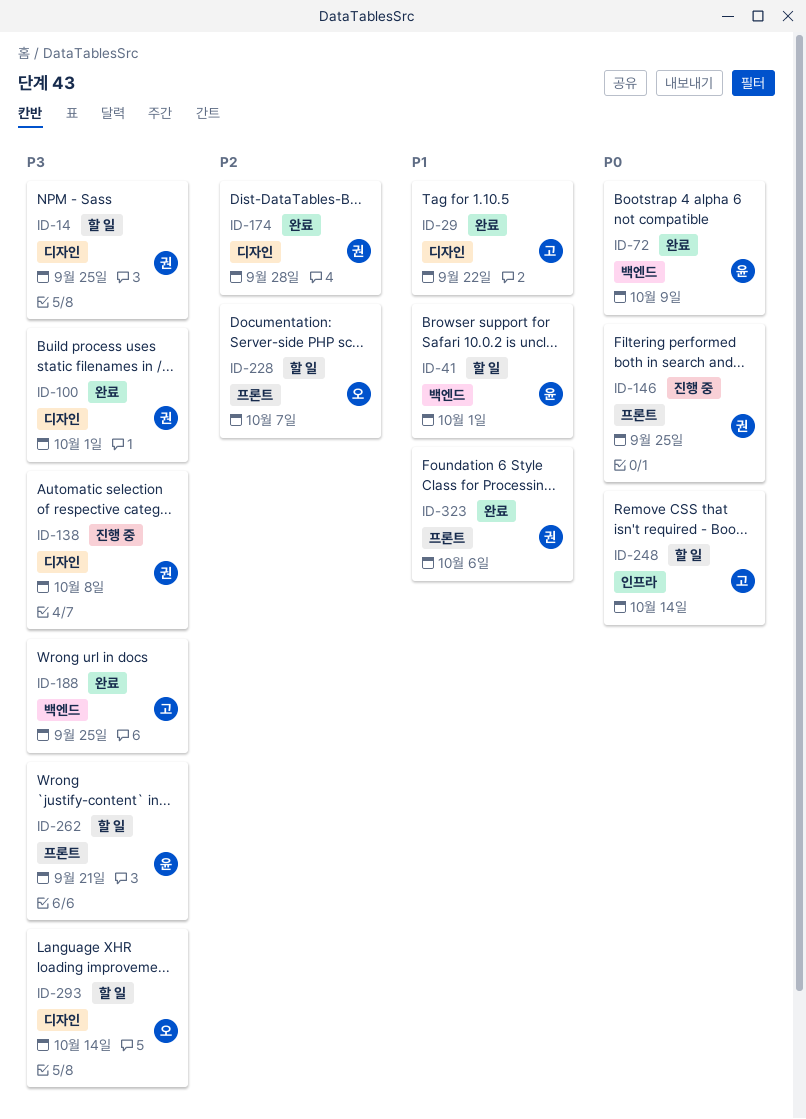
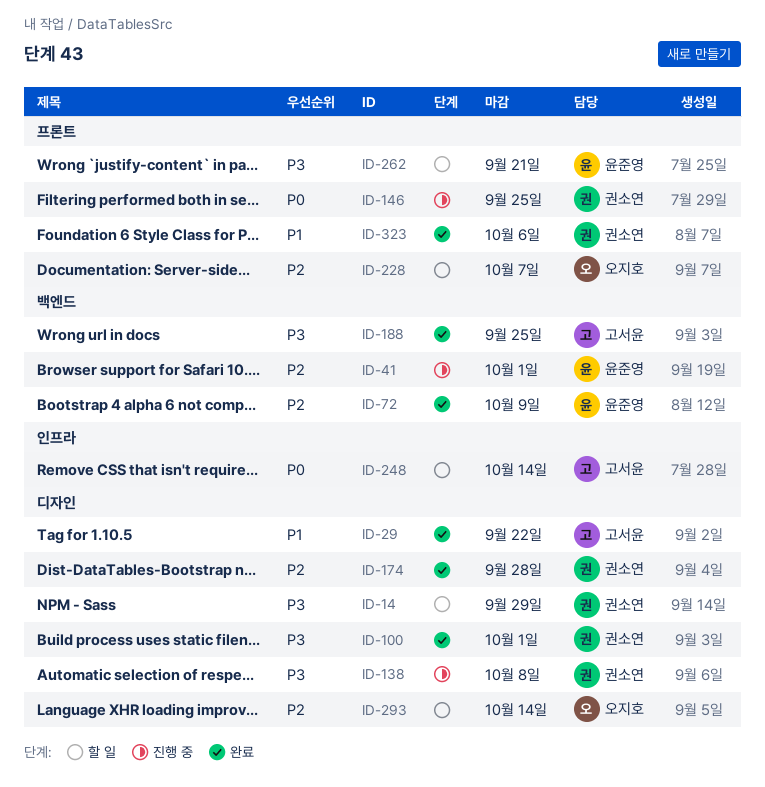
ID-14, due: Sep 25 -> Sep 29
ID-41, status: 할 일 -> 진행 중
ID-41, priority: P1 -> P2
ID-72, priority: P0 -> P2
ID-293, priority: P3 -> P2

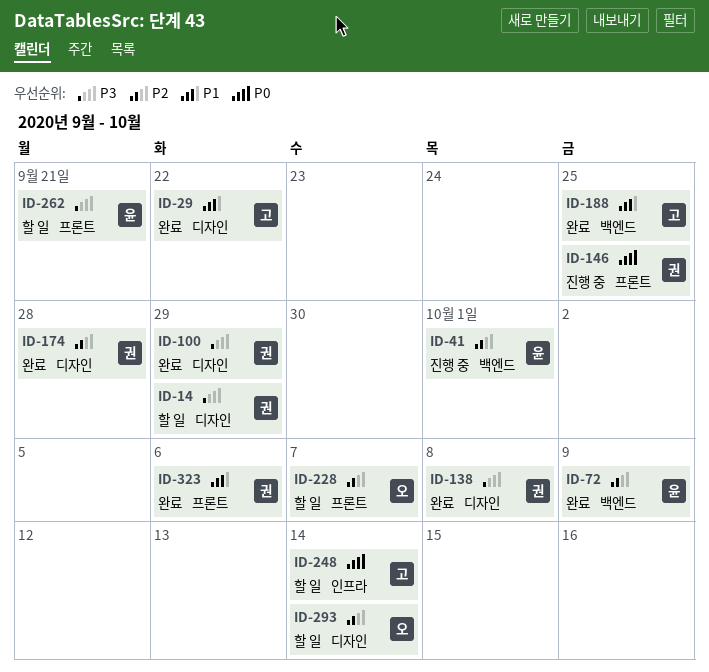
ID-100, due: Oct 1 -> Sep 29
ID-138, status: 진행 중 -> 완료
ID-188, priority: P3 -> P1

